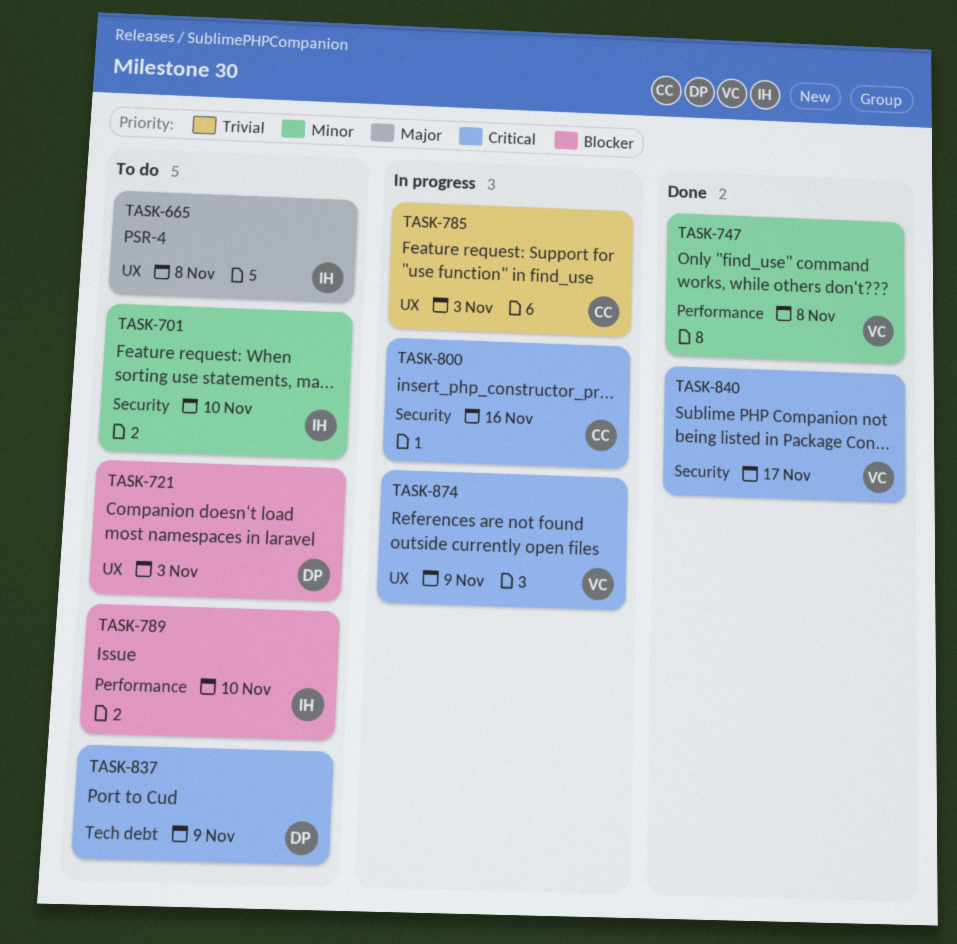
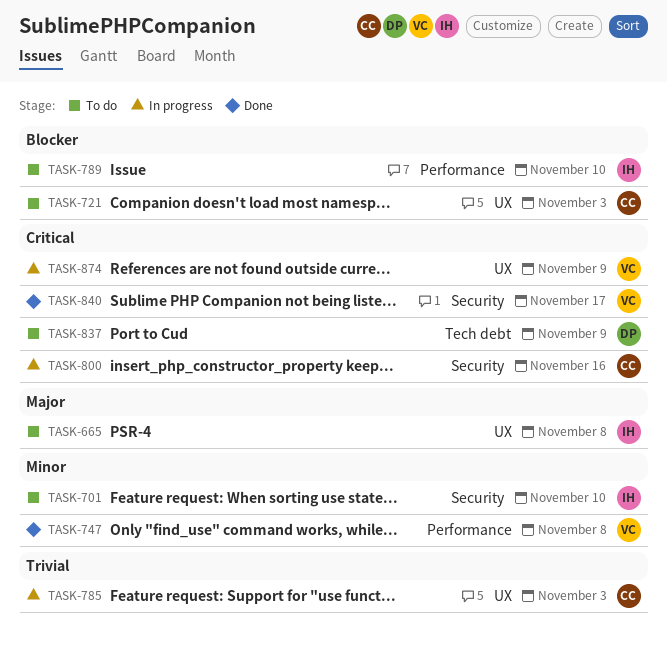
TASK-721, owner: DP -> CC

